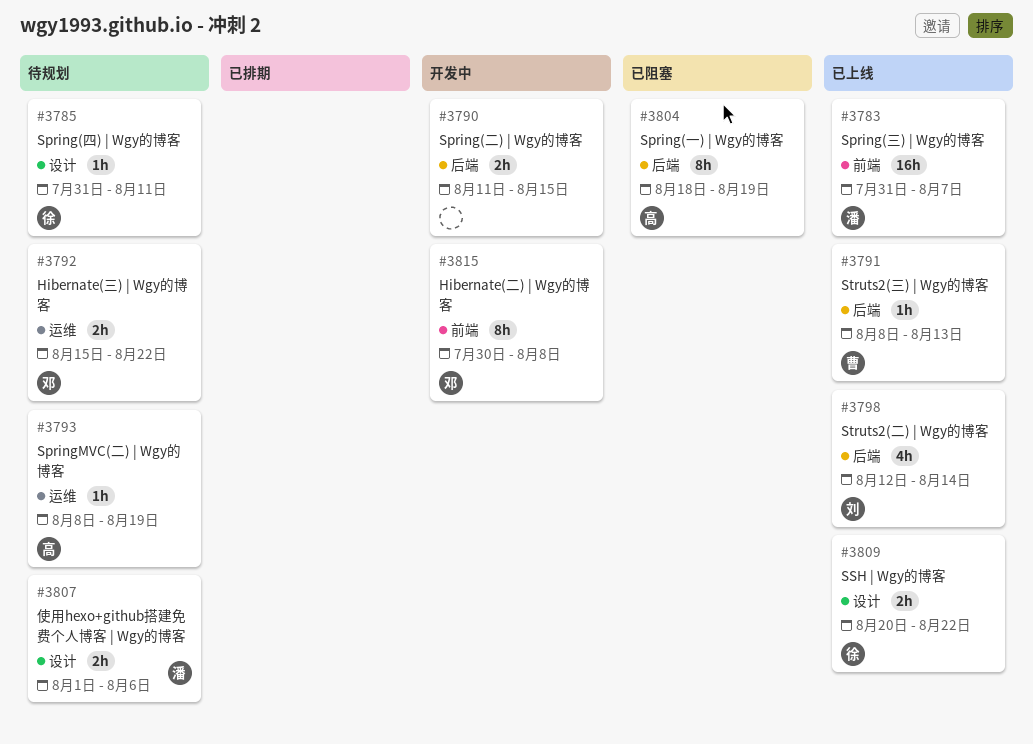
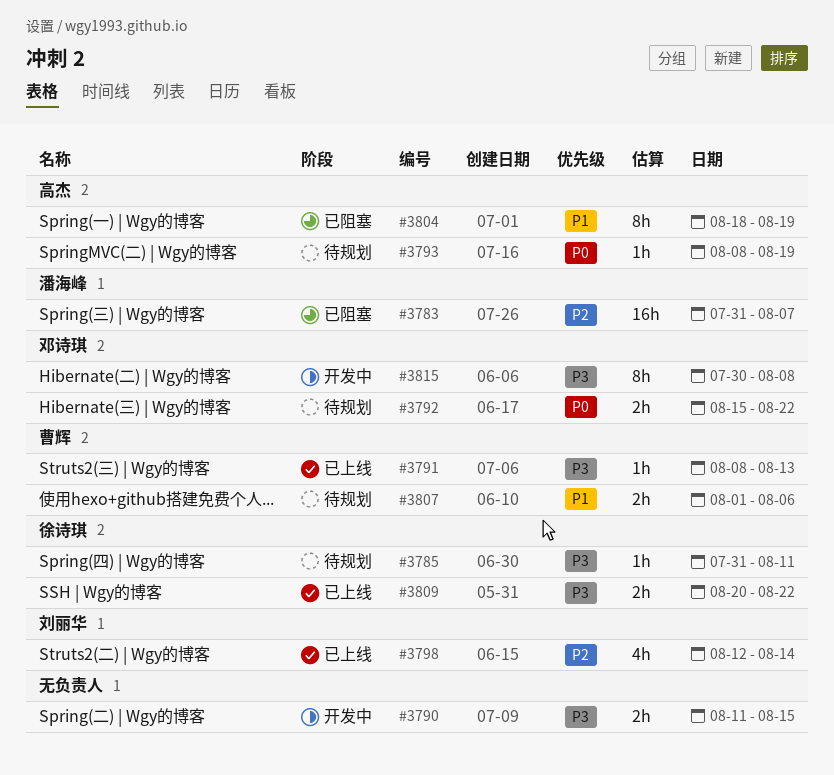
#3783, status: 已上线 -> 已阻塞
#3807, owner: 潘海峰 -> 曹辉

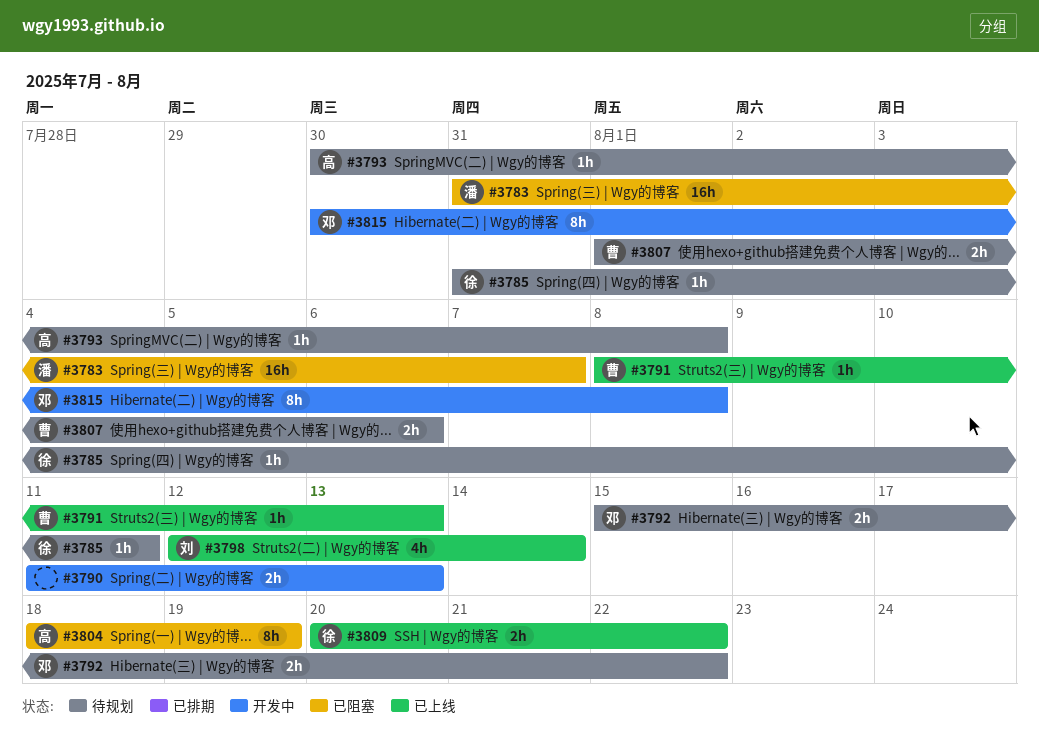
#3790, due: Aug 15 -> Aug 13
#3793, start: Aug 8 -> Jul 30
#3793, due: Aug 19 -> Aug 8

